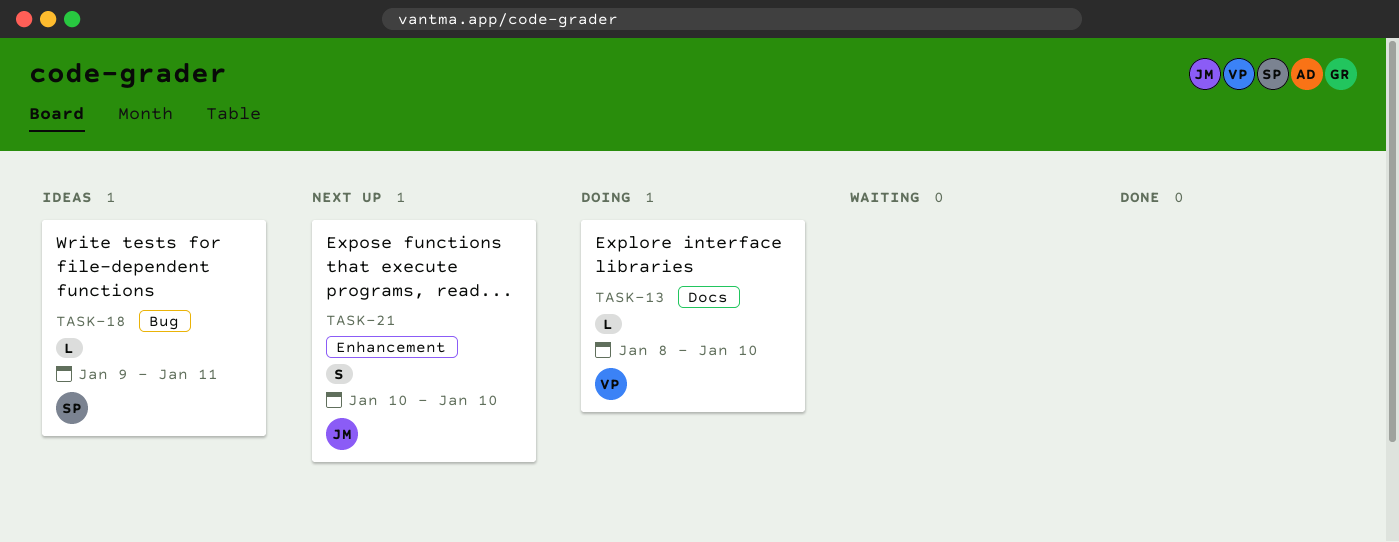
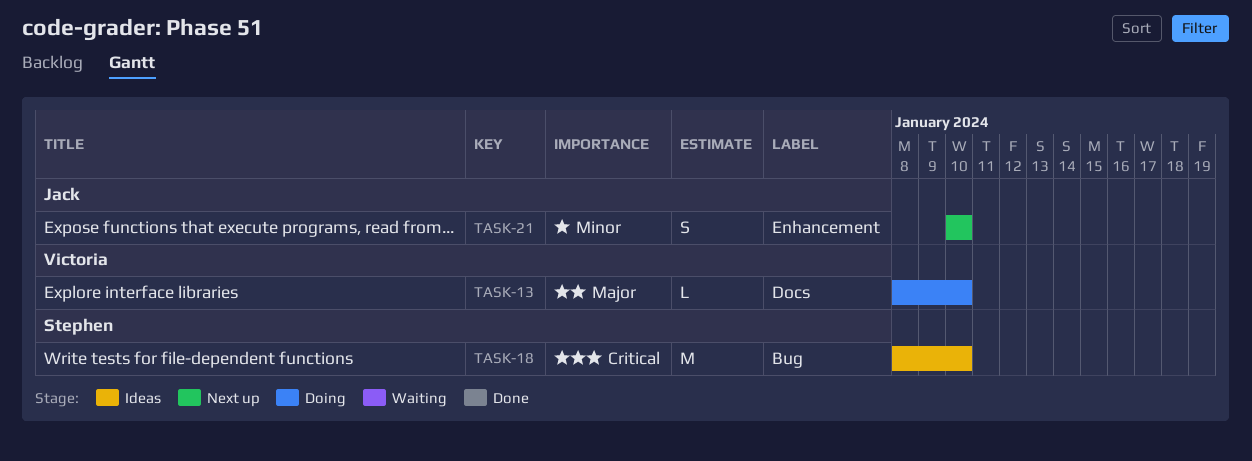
TASK-18, estimate: L -> M
TASK-18, start: Jan 9 -> Jan 8
TASK-18, due: Jan 11 -> Jan 10

